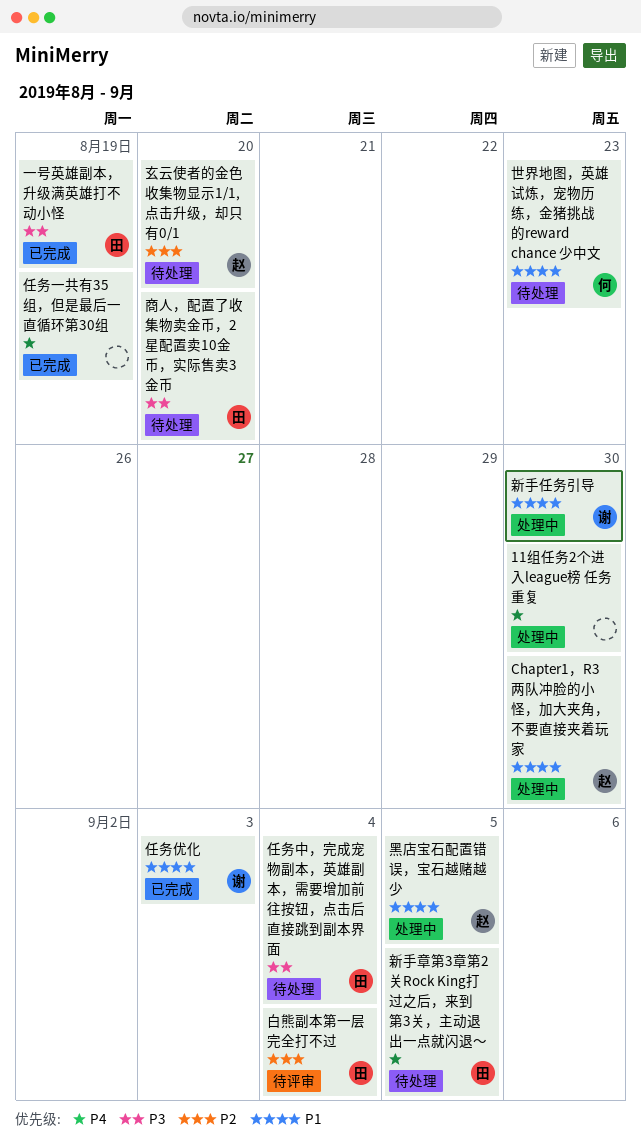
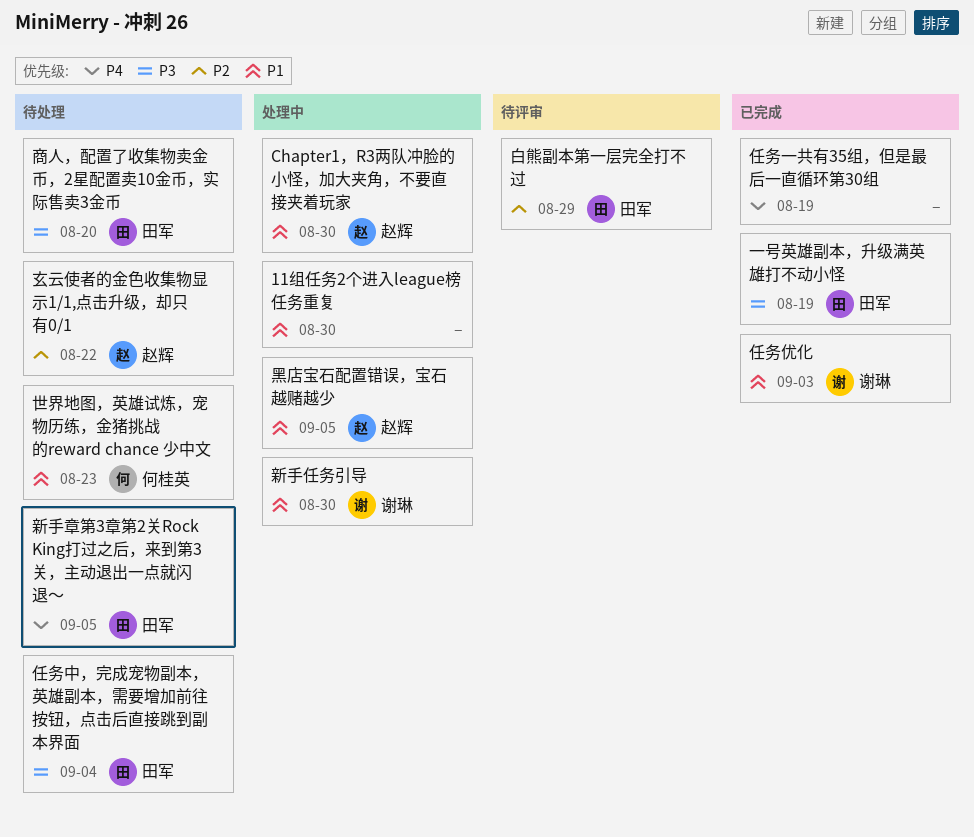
11组任务2个进入league榜 任务重复, priority: P4 -> P1
玄云使者的金色收集物显示1/1,点击升级，却只有0/1, due: Aug 20 -> Aug 22
白熊副本第一层完全打不过, due: Sep 4 -> Aug 29

